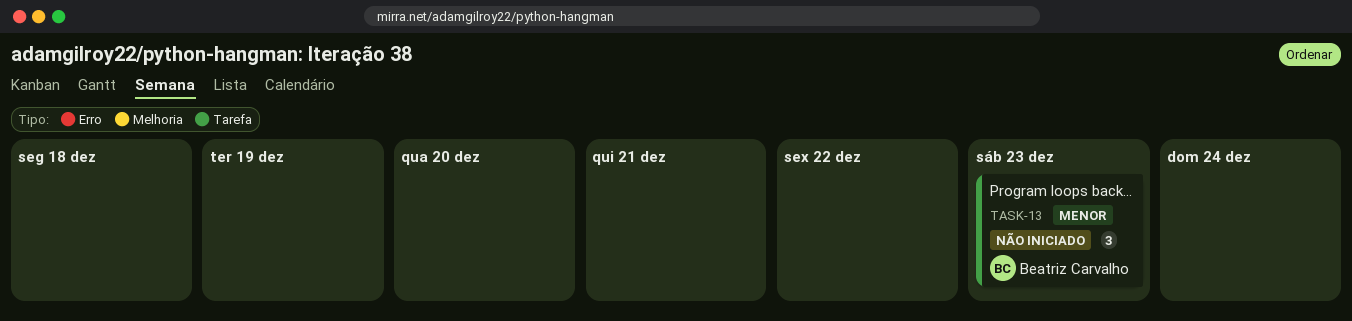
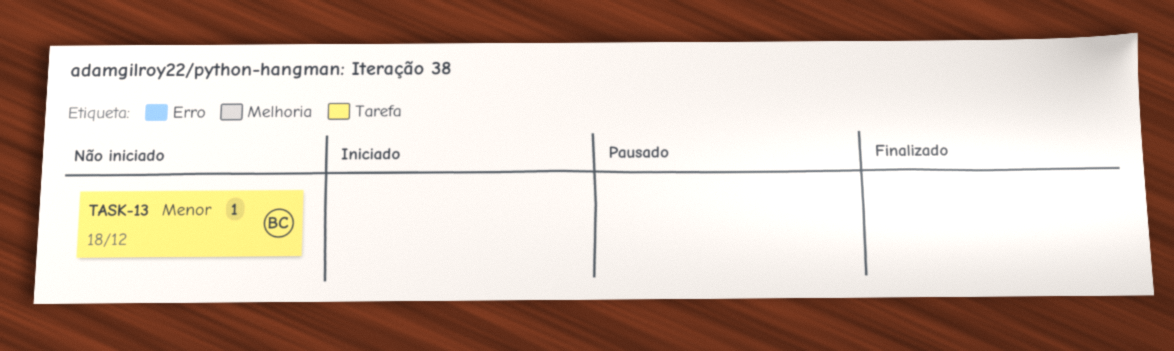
TASK-13, estimate: 3 -> 1
TASK-13, due: Dec 23 -> Dec 18

